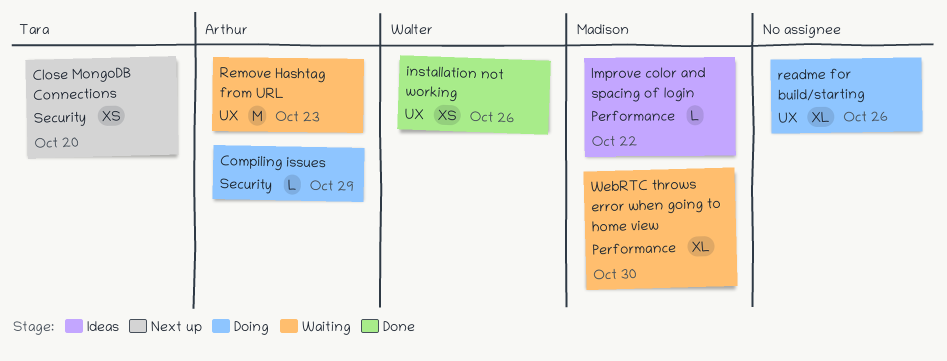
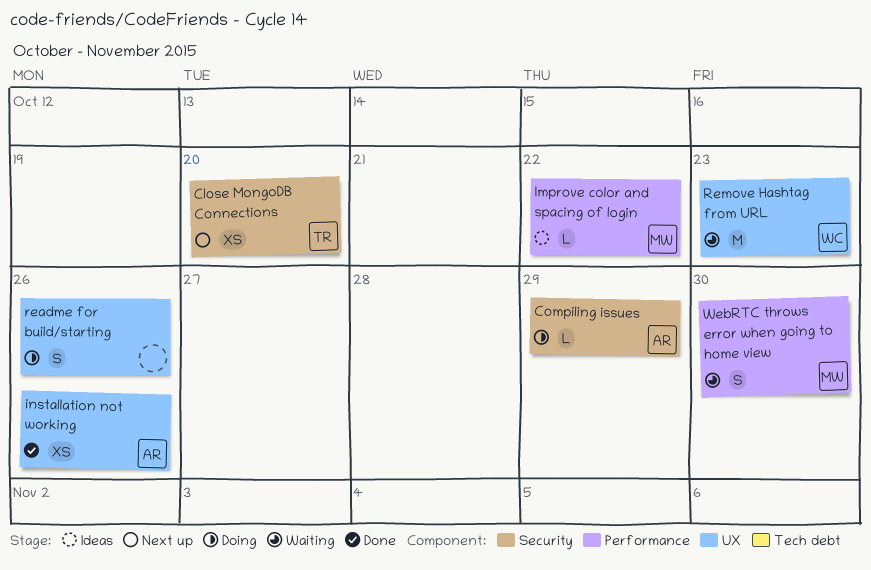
installation not working, owner: Walter -> Arthur
readme for build/starting, estimate: XL -> S
Remove Hashtag from URL, owner: Arthur -> Walter
WebRTC throws error when going to home view, estimate: XL -> S

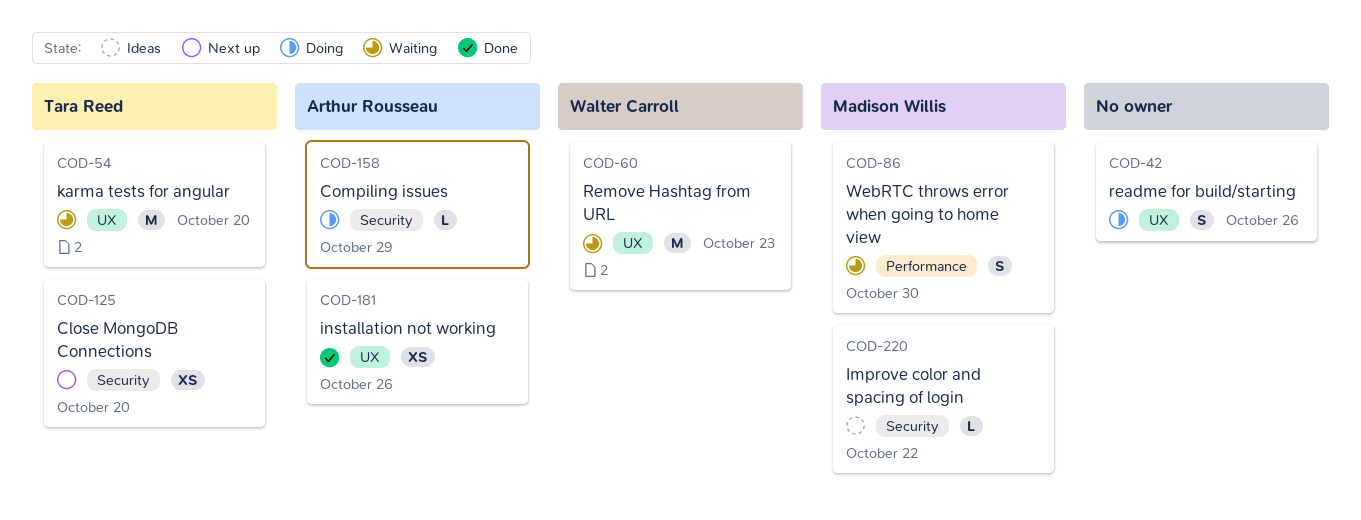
Improve color and spacing of login, label: Performance -> Security
karma tests for angular: none -> present

